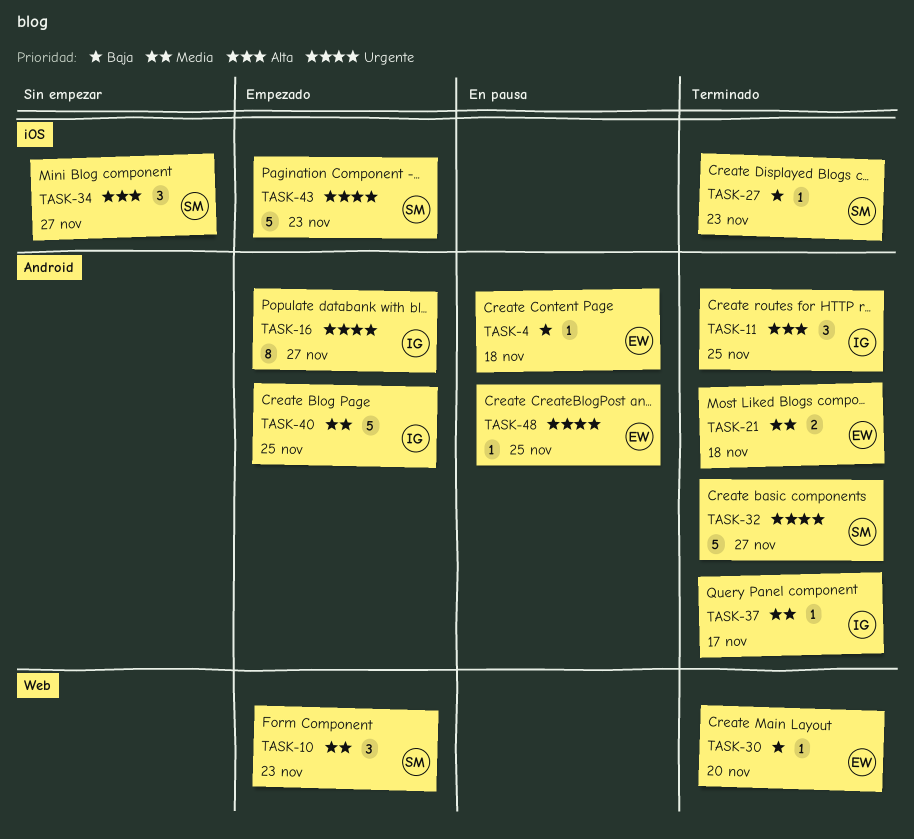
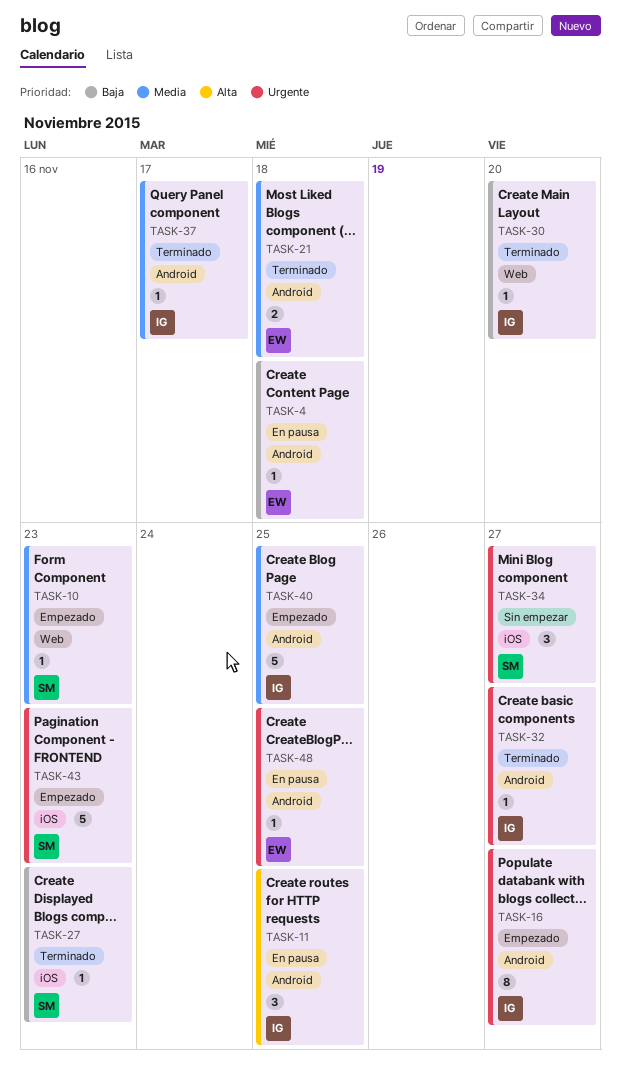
TASK-10, estimate: 3 -> 1
TASK-11, status: Terminado -> En pausa
TASK-30, owner: EW -> IG
TASK-32, owner: SM -> IG
TASK-32, estimate: 5 -> 1
TASK-34, priority: Alta -> Urgente

